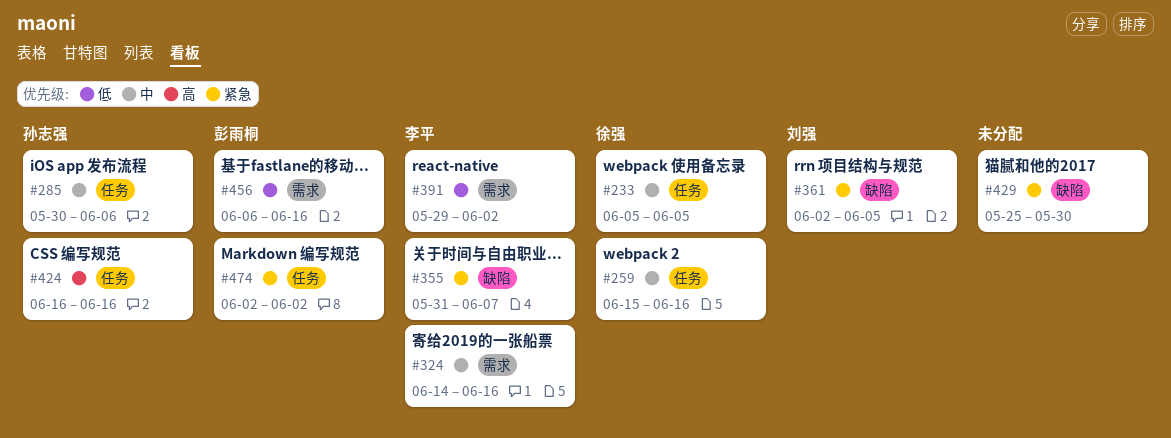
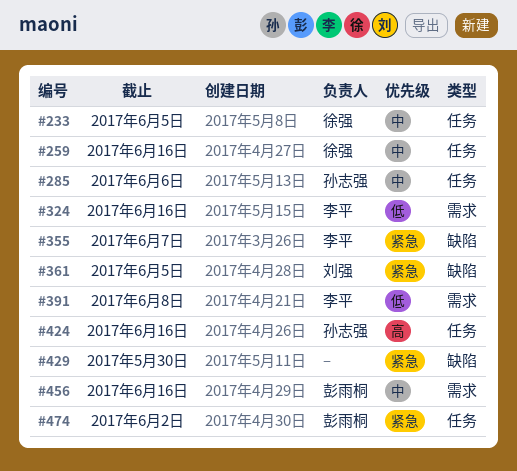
#324, priority: 中 -> 低
#391, due: Jun 2 -> Jun 8
#456, priority: 低 -> 中

